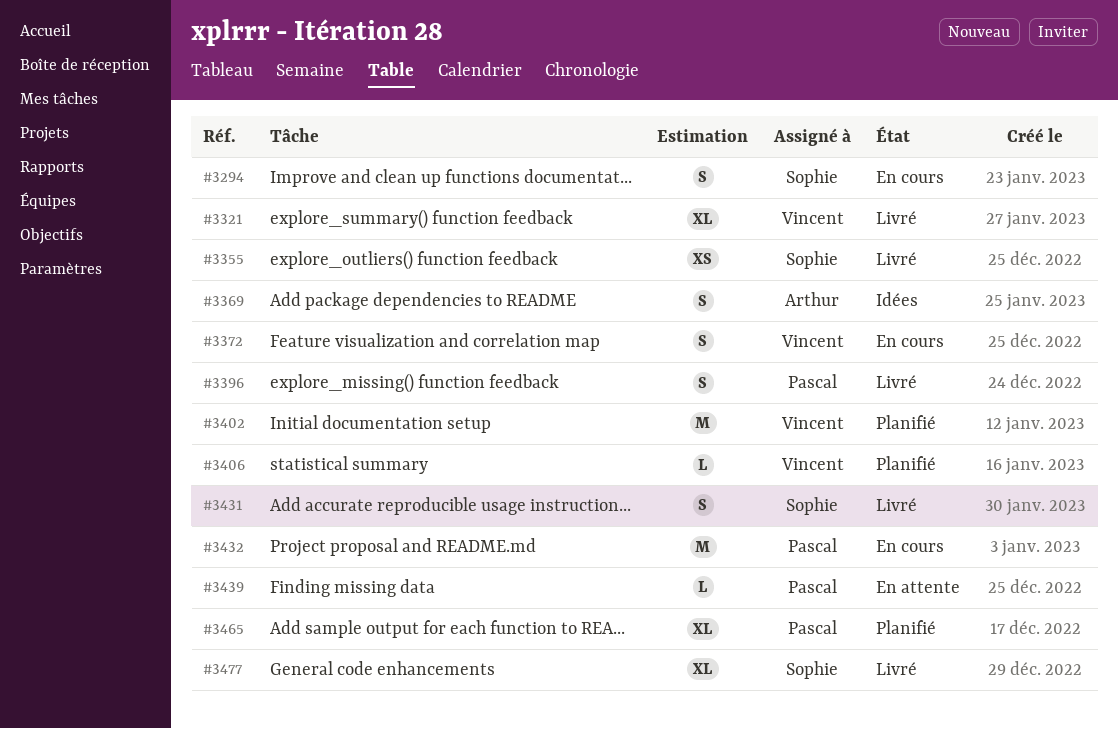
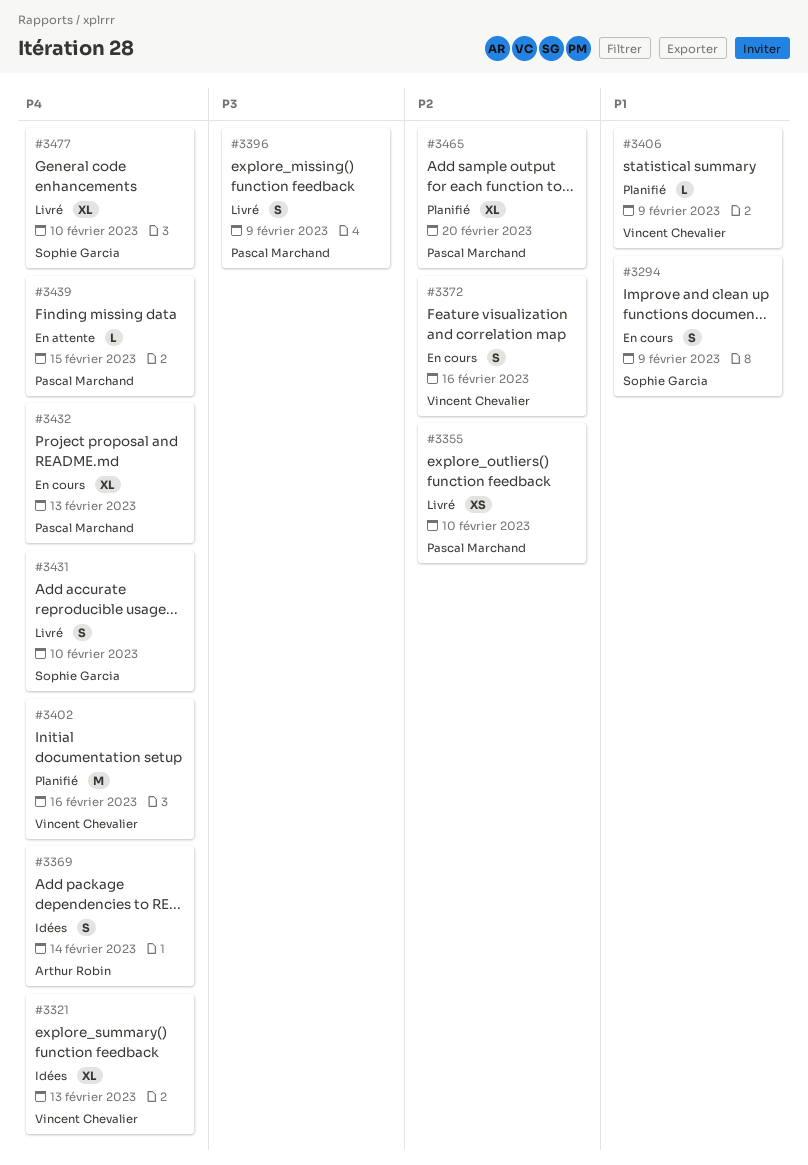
#3321, status: Livré -> Idées
#3355, owner: Sophie Garcia -> Pascal Marchand
#3432, estimate: M -> XL

